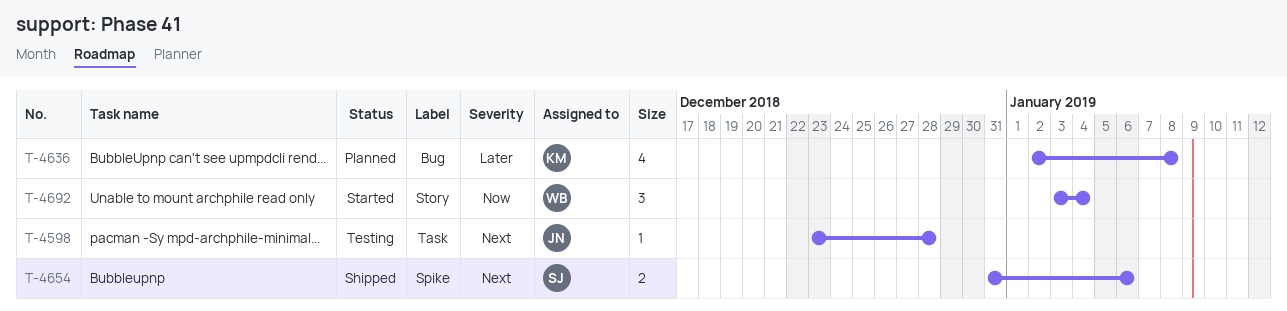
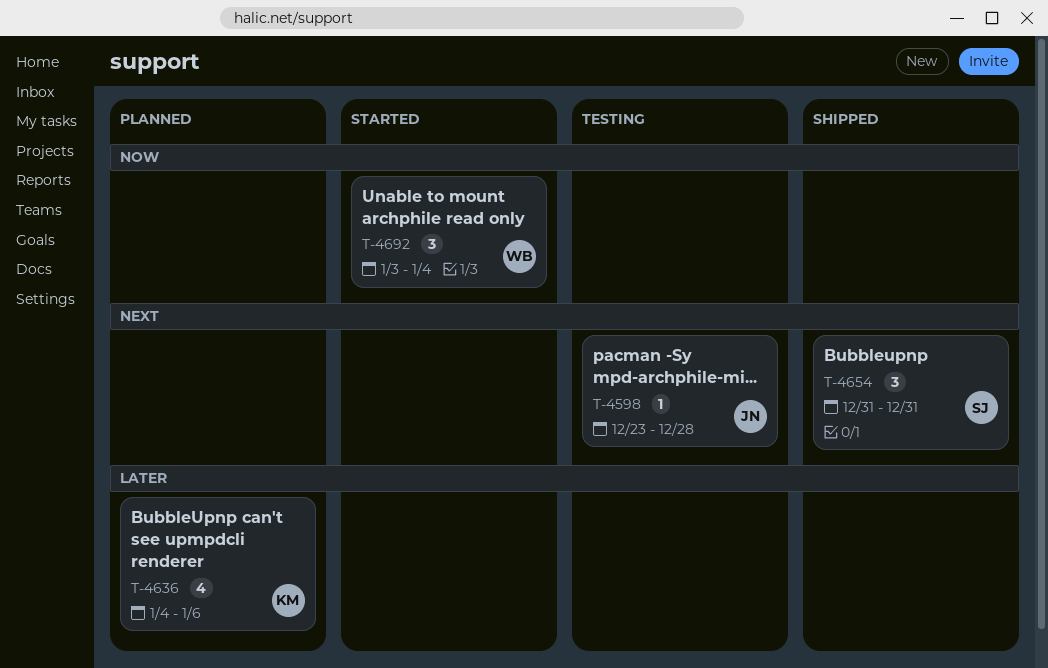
T-4636, start: Jan 2 -> Jan 4
T-4636, due: Jan 8 -> Jan 6
T-4654, estimate: 2 -> 3
T-4654, due: Jan 6 -> Dec 31

